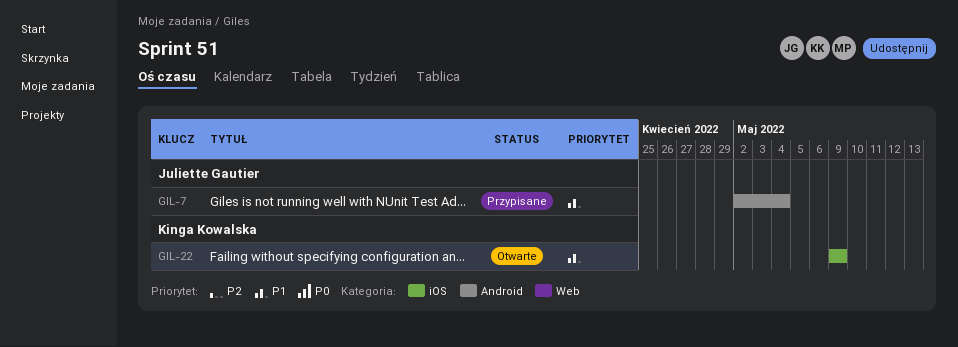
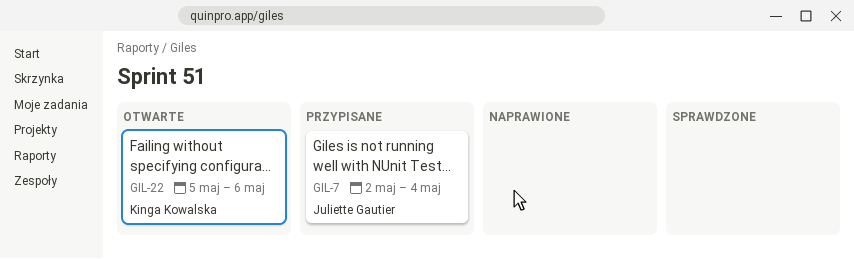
GIL-22, start: May 9 -> May 5
GIL-22, due: May 9 -> May 6

